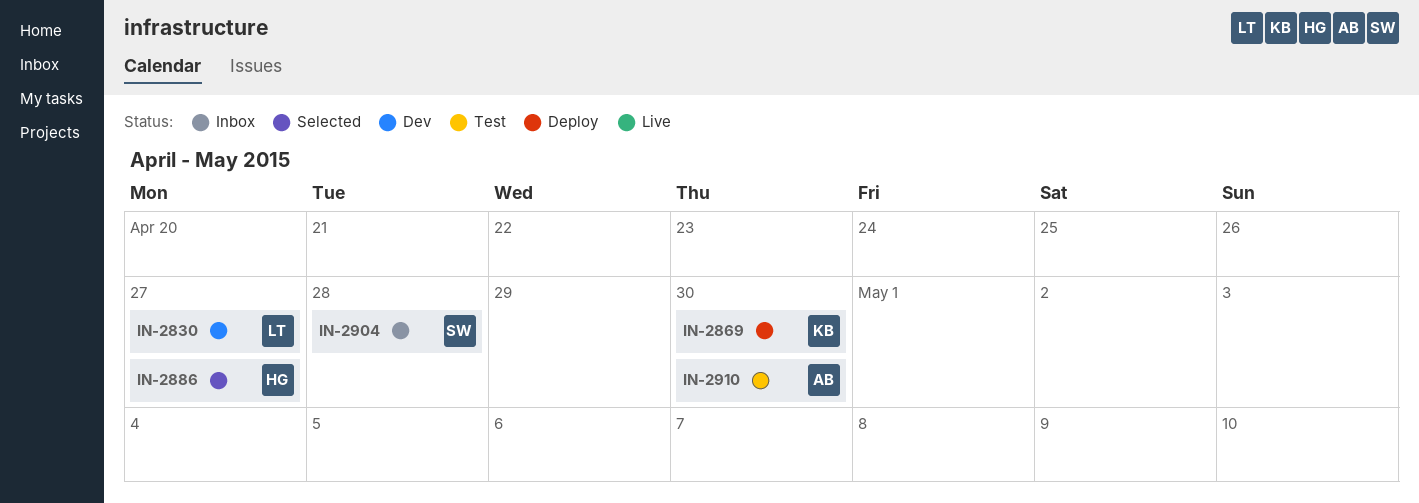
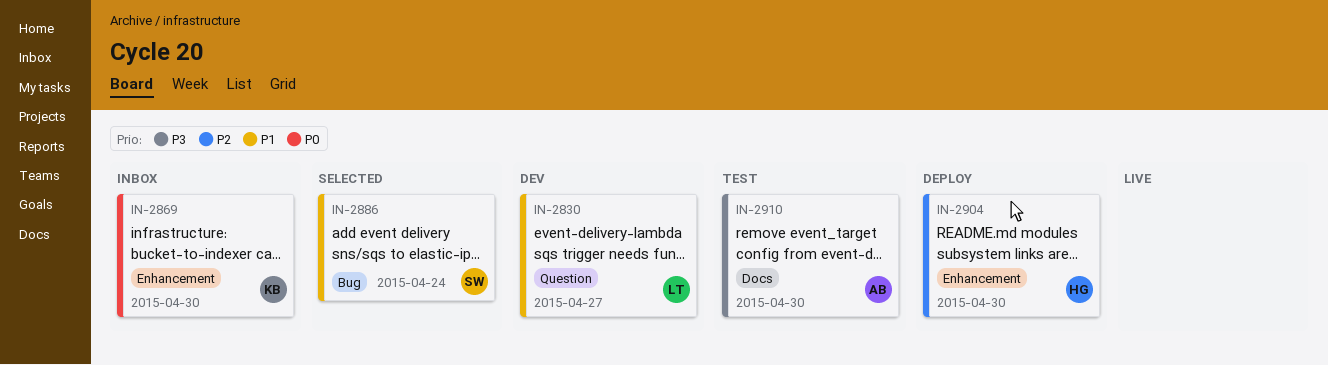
IN-2869, status: Deploy -> Inbox
IN-2886, owner: HG -> SW
IN-2886, due: Apr 27 -> Apr 24
IN-2904, status: Inbox -> Deploy
IN-2904, owner: SW -> HG
IN-2904, due: Apr 28 -> Apr 30

